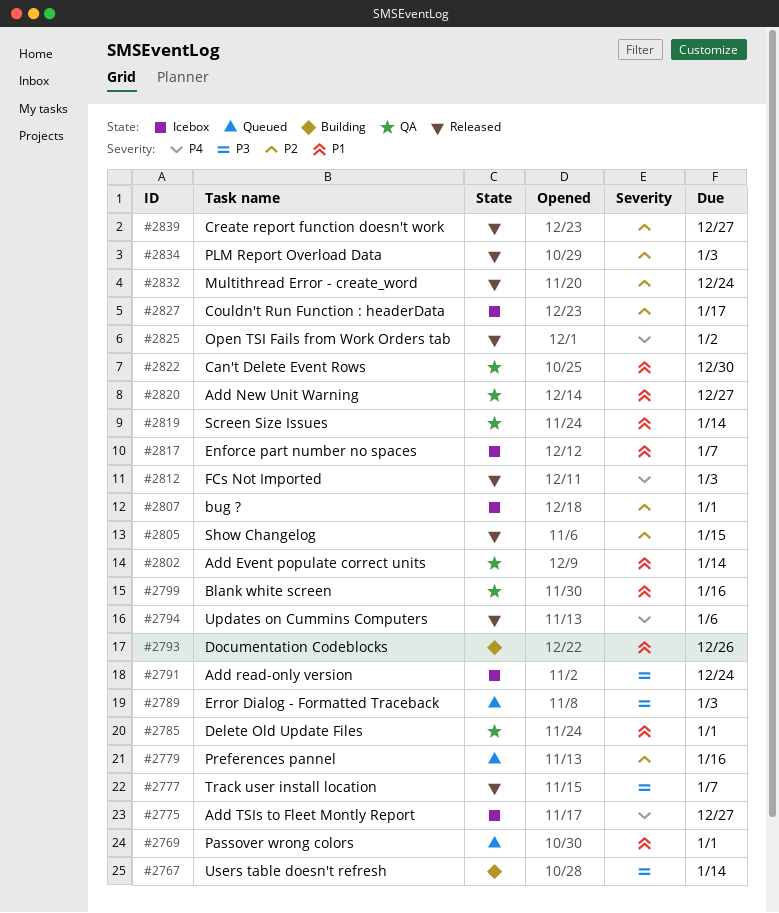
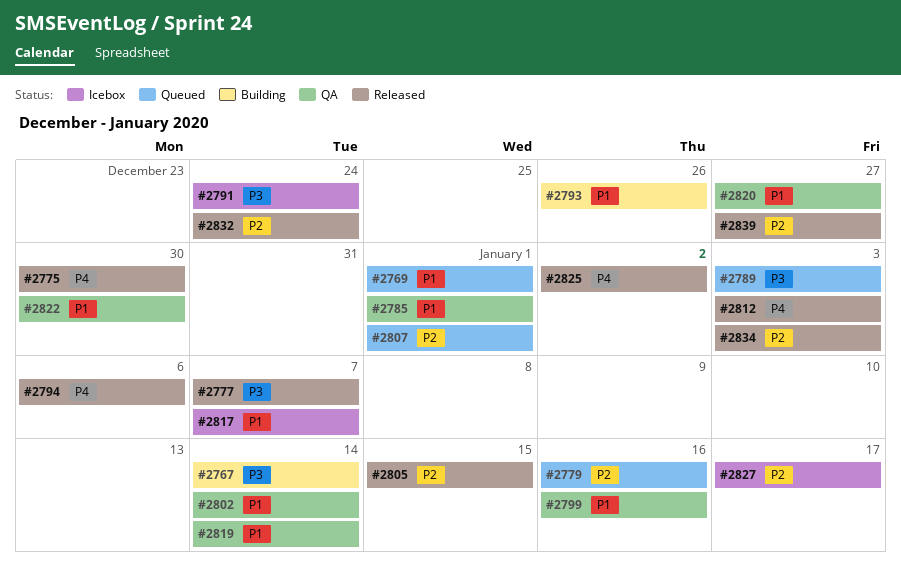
#2775, status: Icebox -> Released
#2775, due: Dec 27 -> Dec 30
#2807, status: Icebox -> Queued

